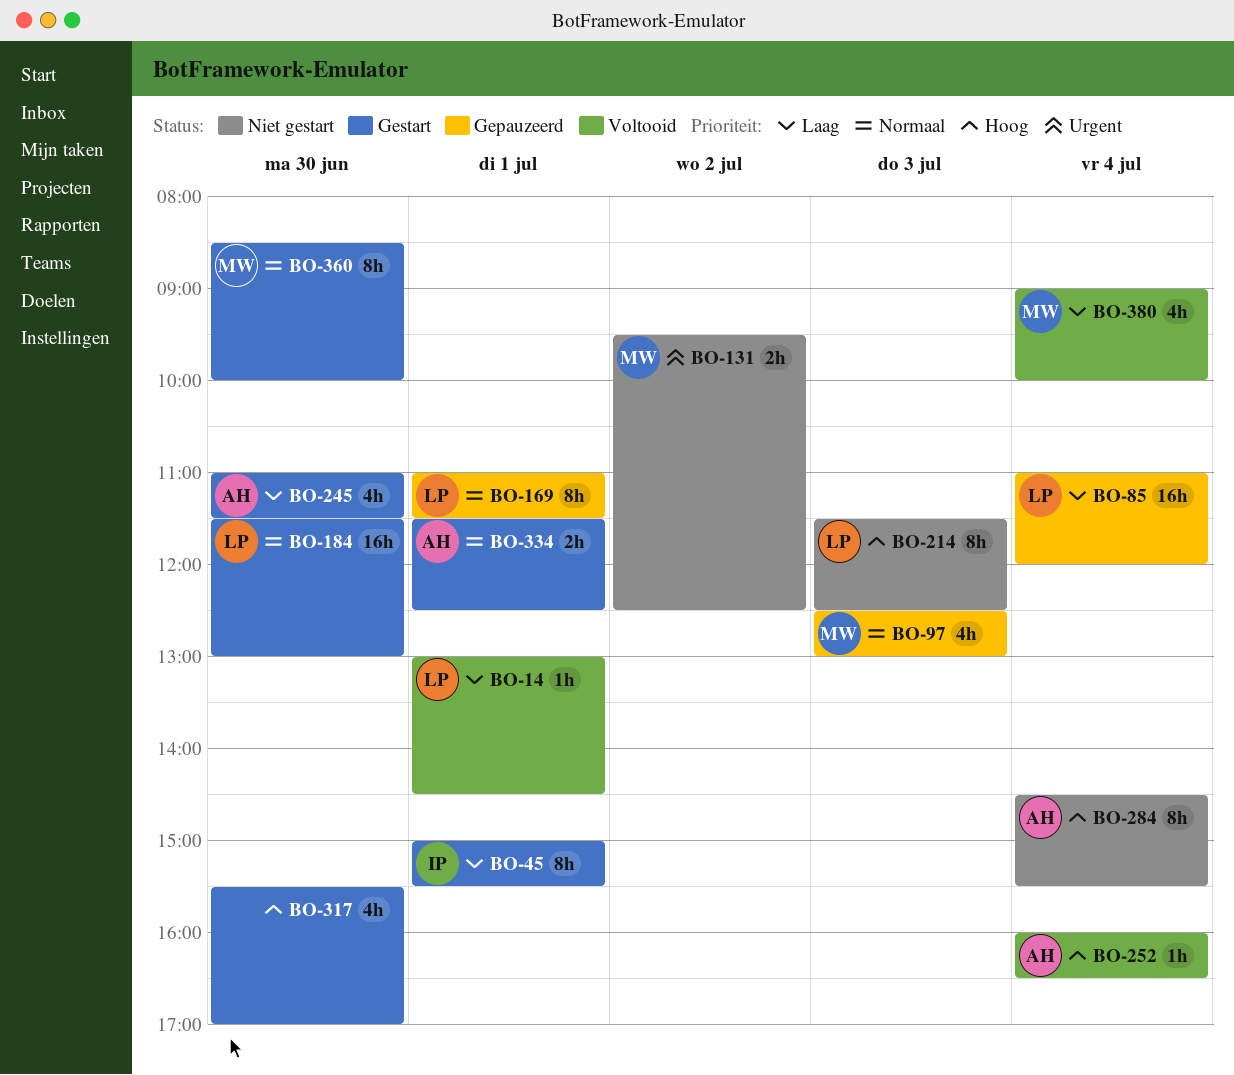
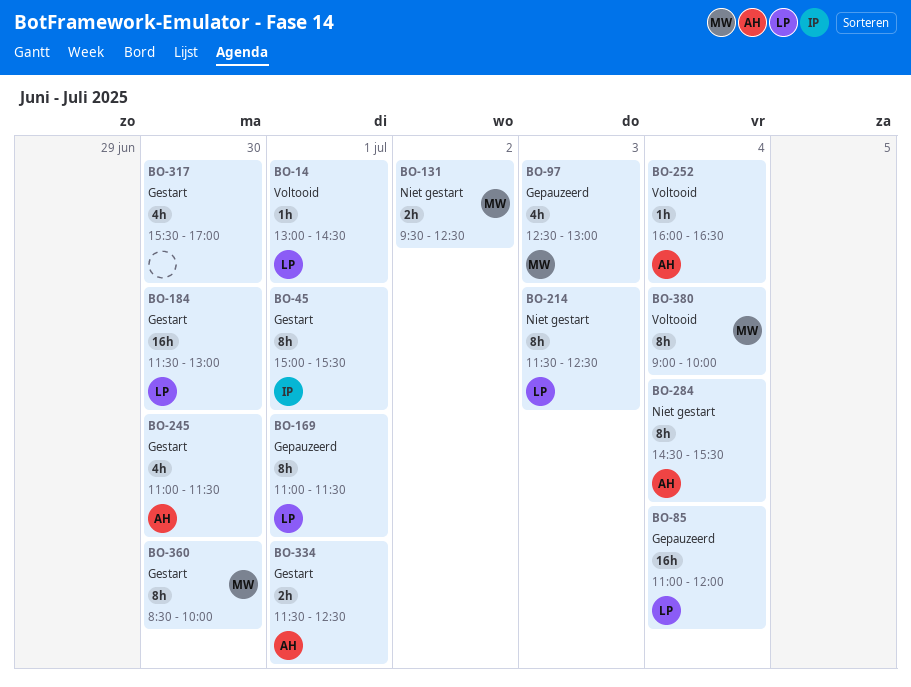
BO-380, estimate: 4h -> 8h

